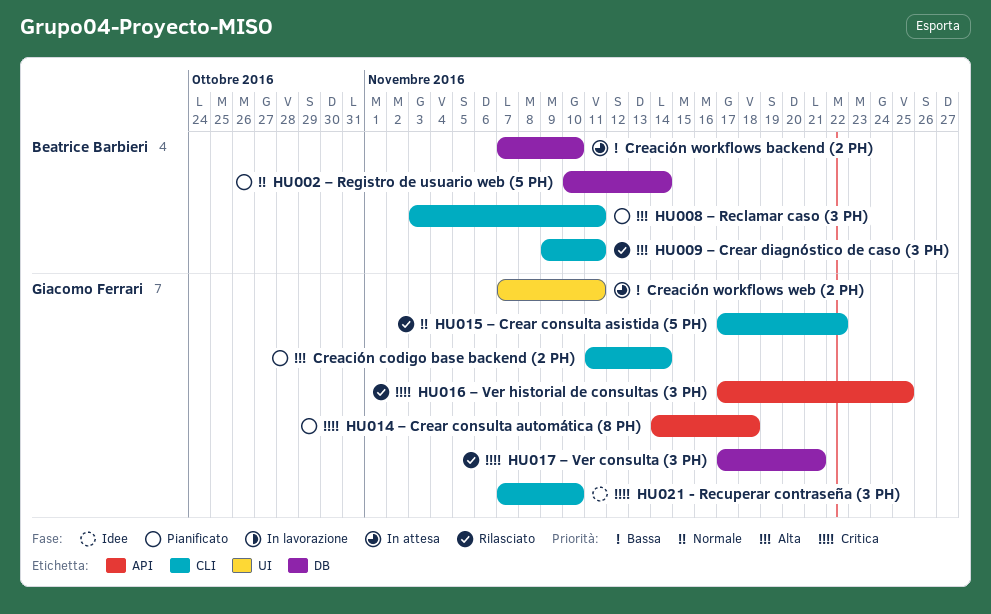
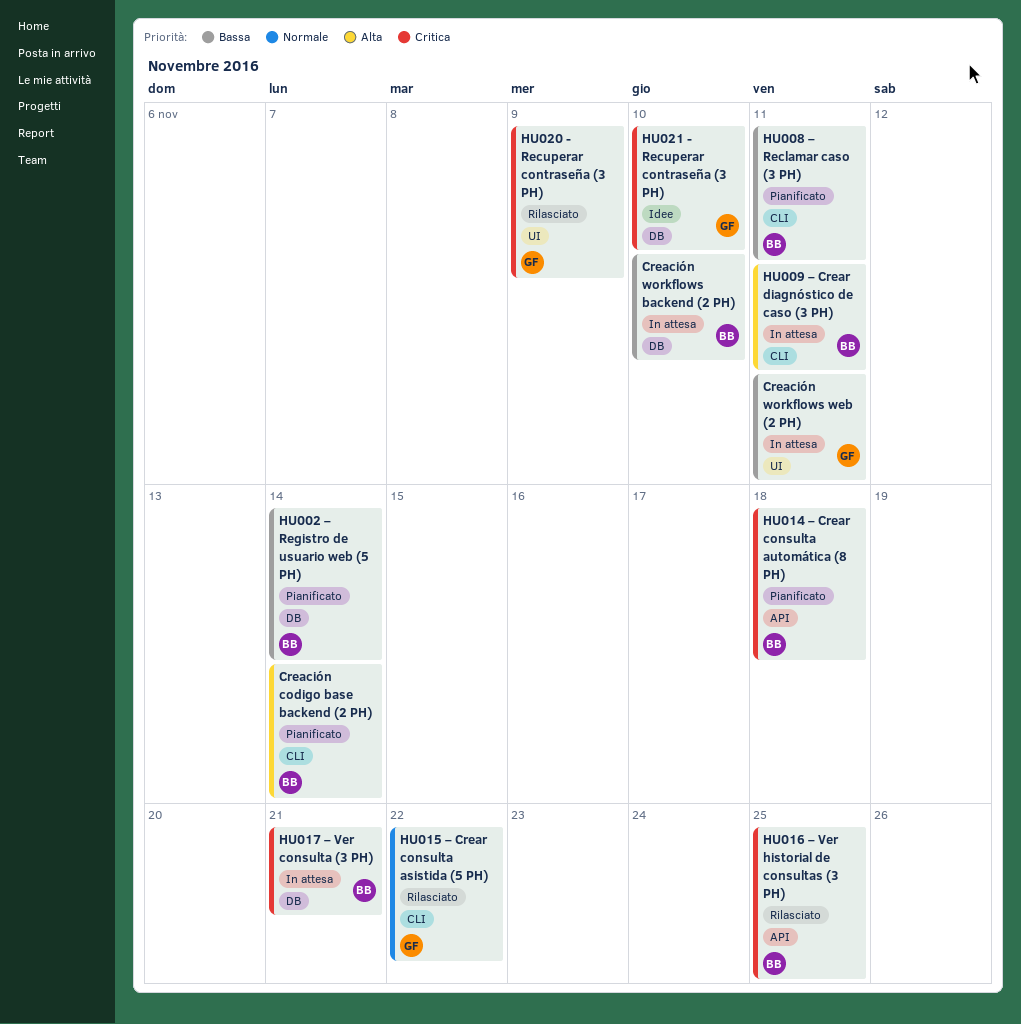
Creación codigo base backend (2 PH), owner: Giacomo Ferrari -> Beatrice Barbieri
HU002 – Registro de usuario web (5 PH), priority: Normale -> Bassa
HU008 – Reclamar caso (3 PH), priority: Alta -> Bassa
HU009 – Crear diagnóstico de caso (3 PH), status: Rilasciato -> In attesa
HU014 – Crear consulta automática (8 PH), owner: Giacomo Ferrari -> Beatrice Barbieri
HU016 – Ver historial de consultas (3 PH), owner: Giacomo Ferrari -> Beatrice Barbieri
HU017 – Ver consulta (3 PH), status: Rilasciato -> In attesa
HU017 – Ver consulta (3 PH), owner: Giacomo Ferrari -> Beatrice Barbieri
HU020 - Recuperar contraseña (3 PH): none -> present
HU021 - Recuperar contraseña (3 PH), label: CLI -> DB

